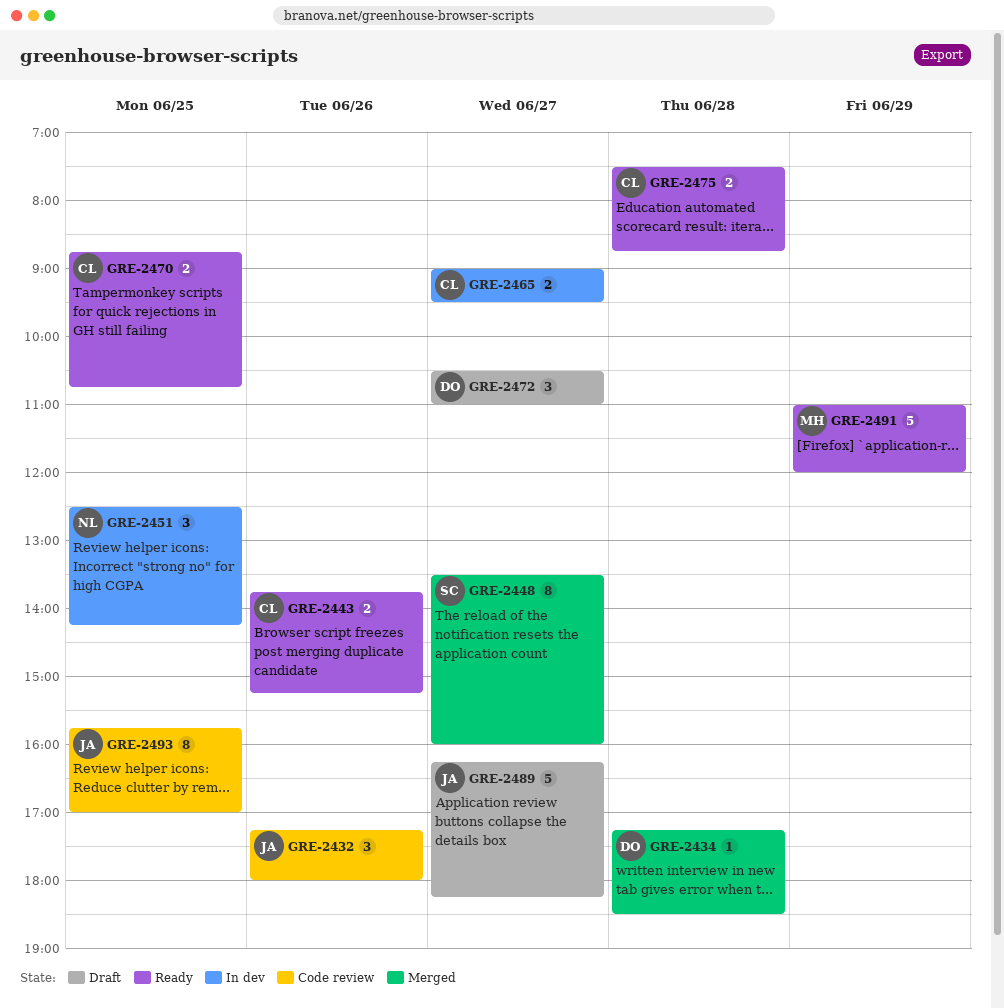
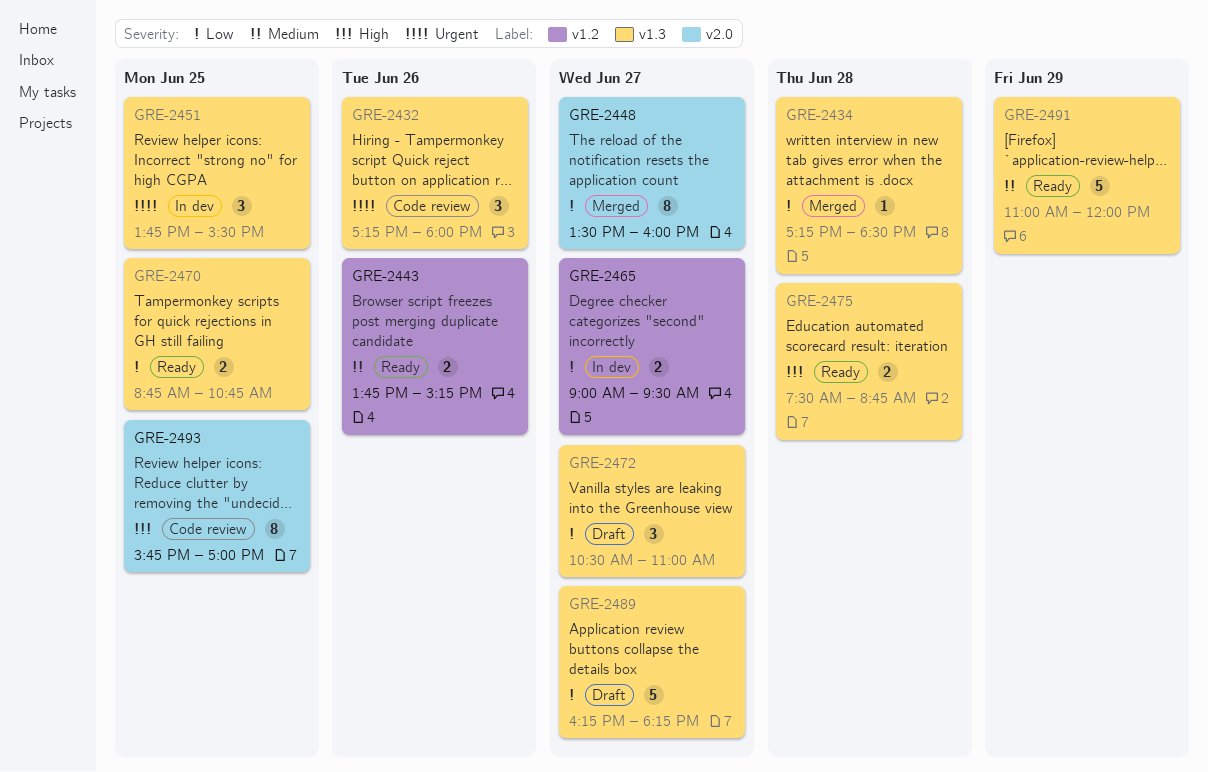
GRE-2451, begins: 12:30 -> 13:45
GRE-2451, ends: 14:15 -> 15:30

